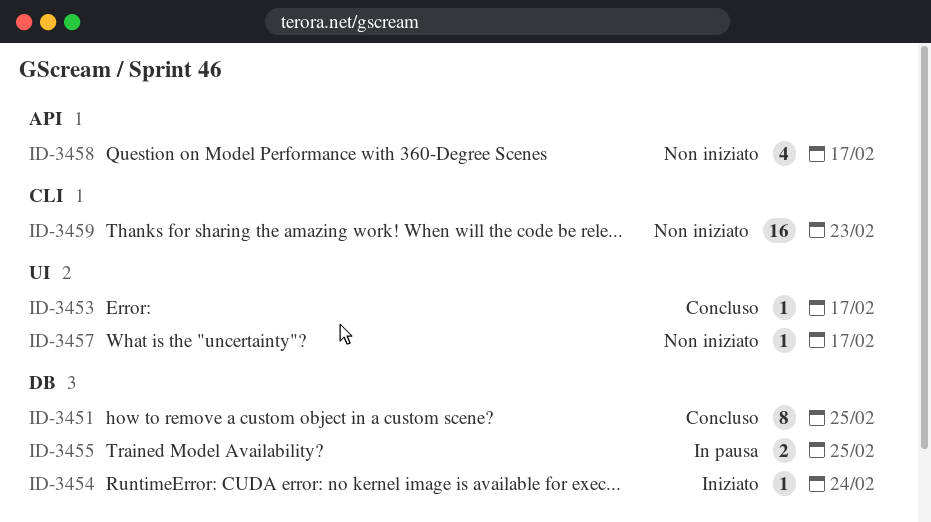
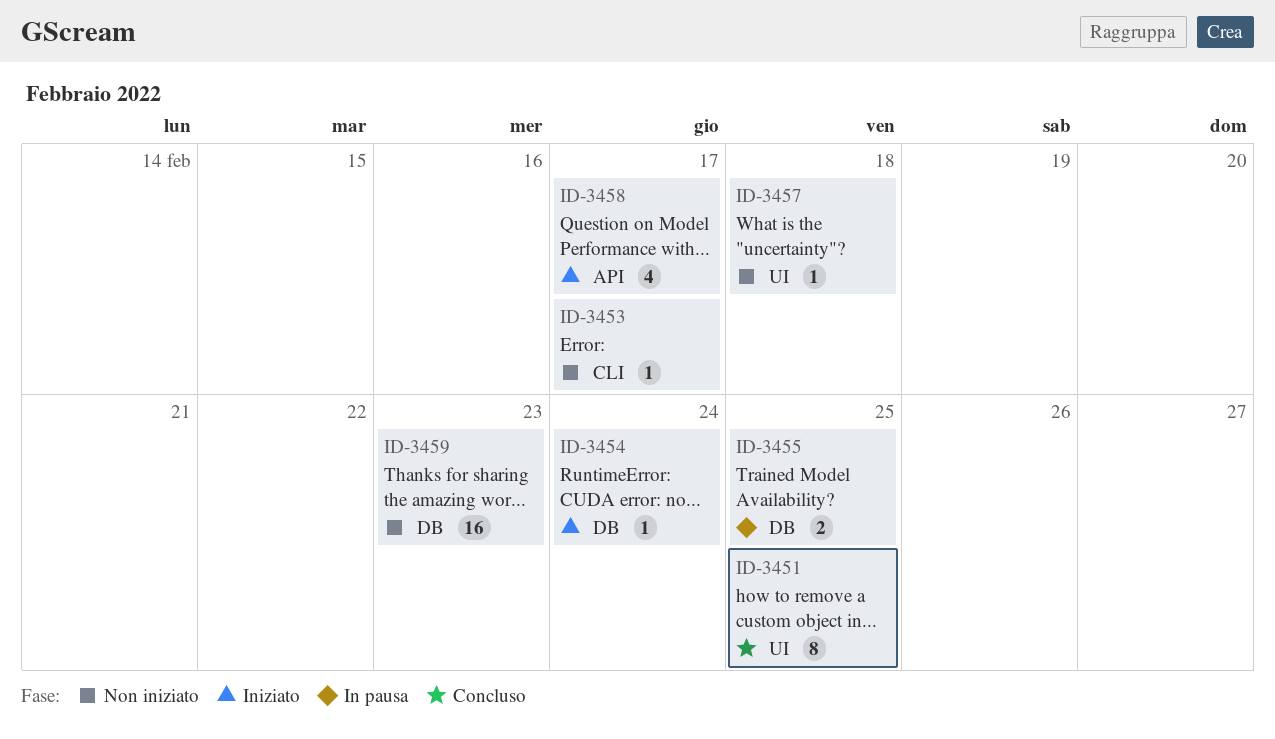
ID-3451, label: DB -> UI
ID-3453, status: Concluso -> Non iniziato
ID-3453, label: UI -> CLI
ID-3457, due: Feb 17 -> Feb 18
ID-3458, status: Non iniziato -> Iniziato
ID-3459, label: CLI -> DB

